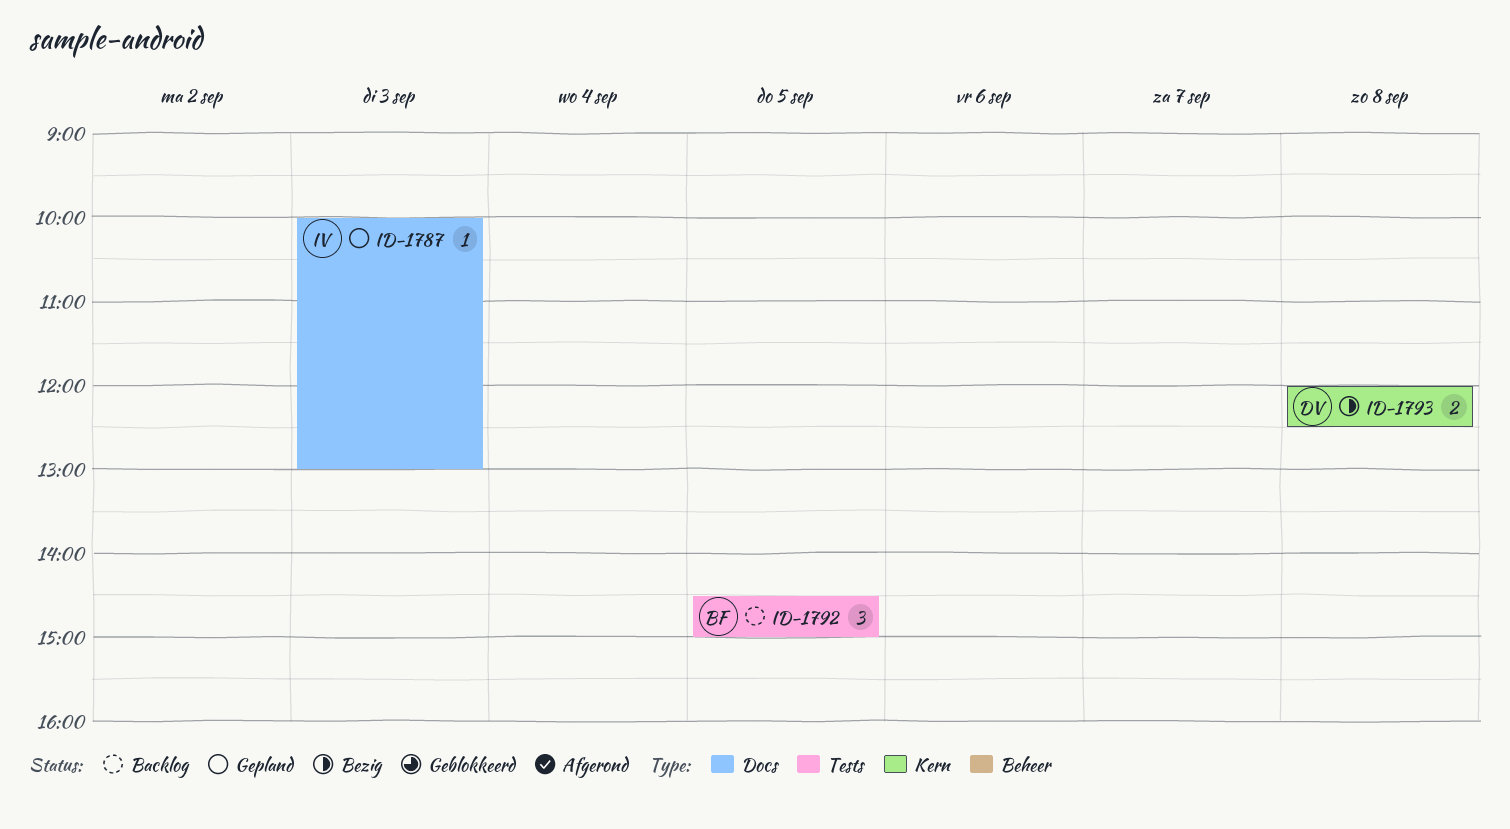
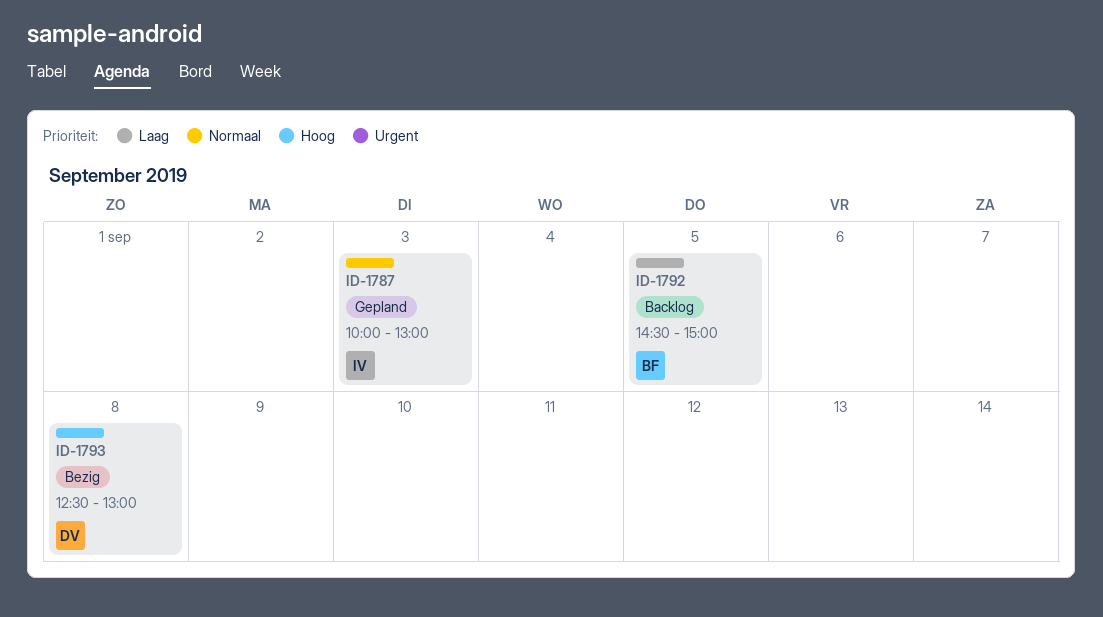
ID-1793, begins: 12:00 -> 12:30
ID-1793, ends: 12:30 -> 13:00

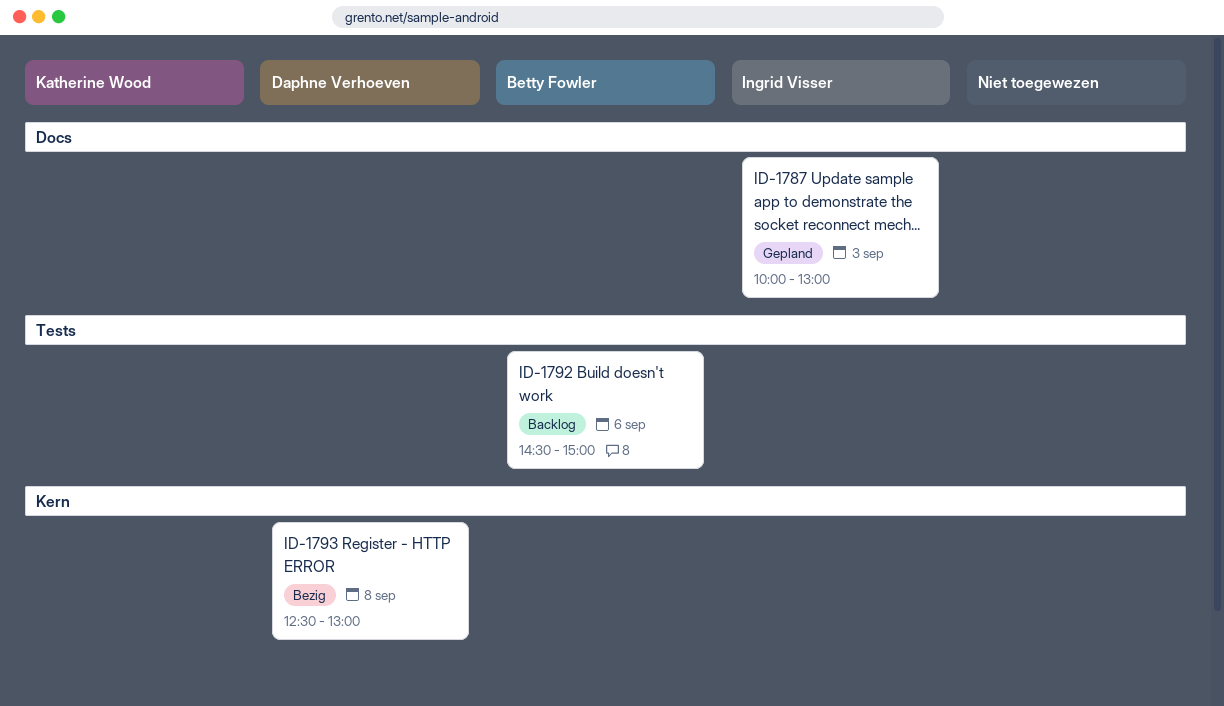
ID-1792, day: Sep 5 -> Sep 6

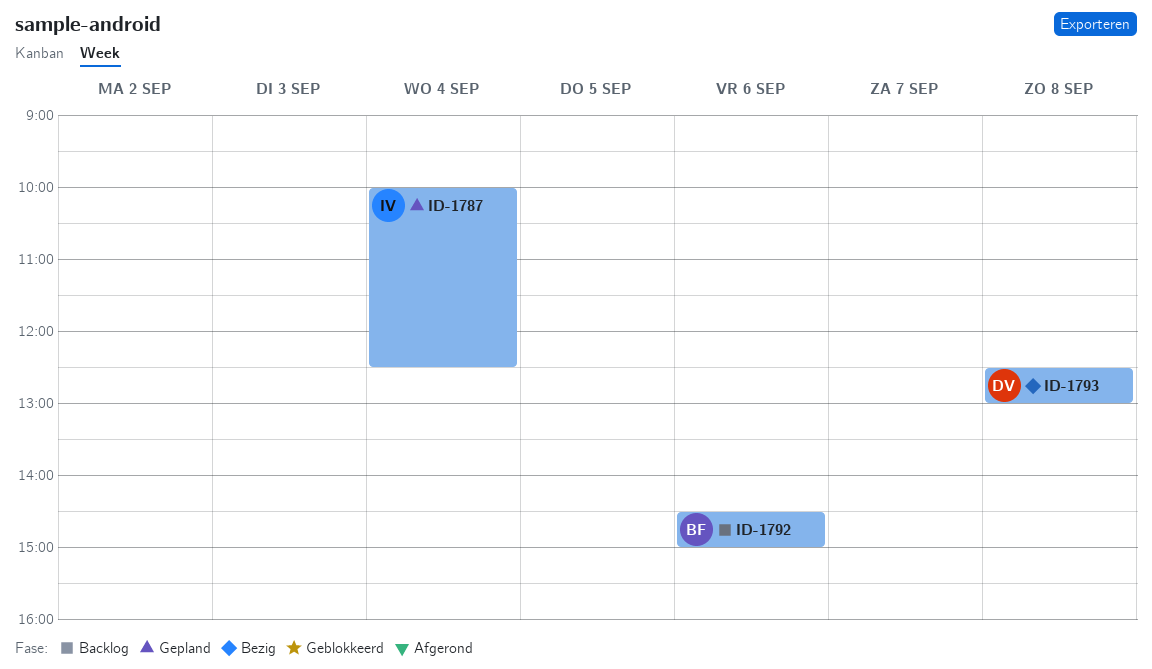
ID-1787, day: Sep 3 -> Sep 4
ID-1787, ends: 13:00 -> 12:30

